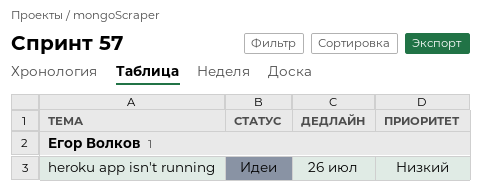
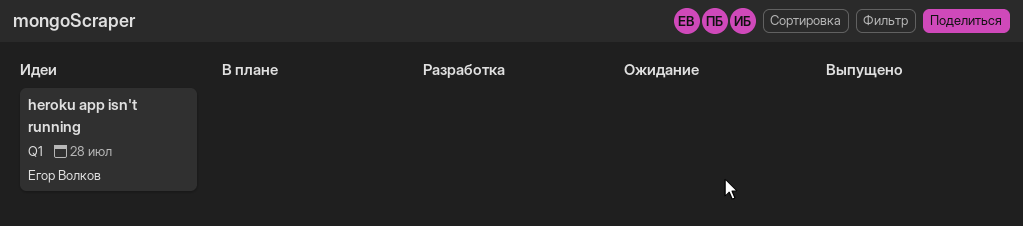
heroku app isn't running, due: Jul 26 -> Jul 28

